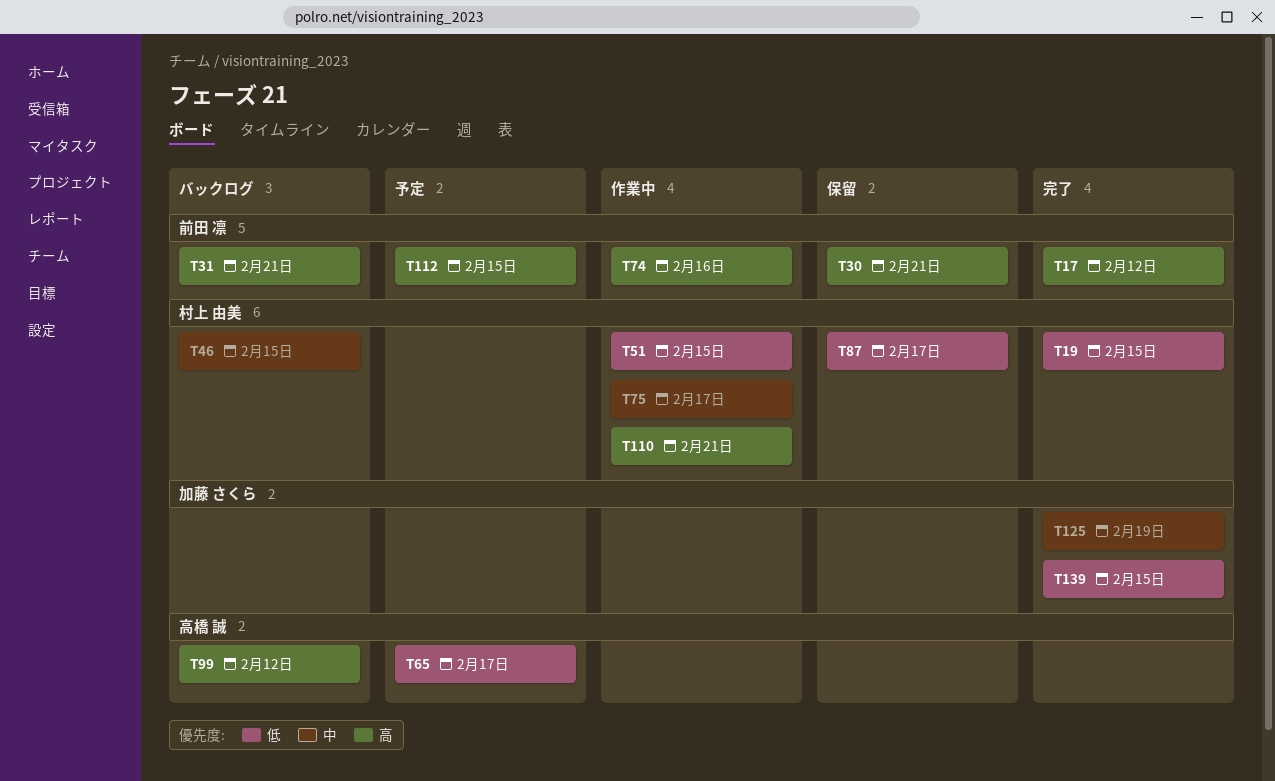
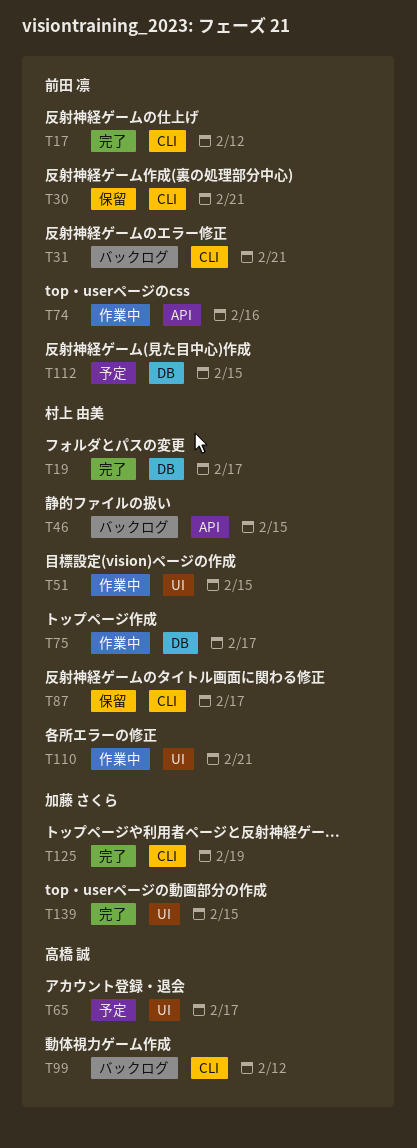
T19, due: Feb 15 -> Feb 17

